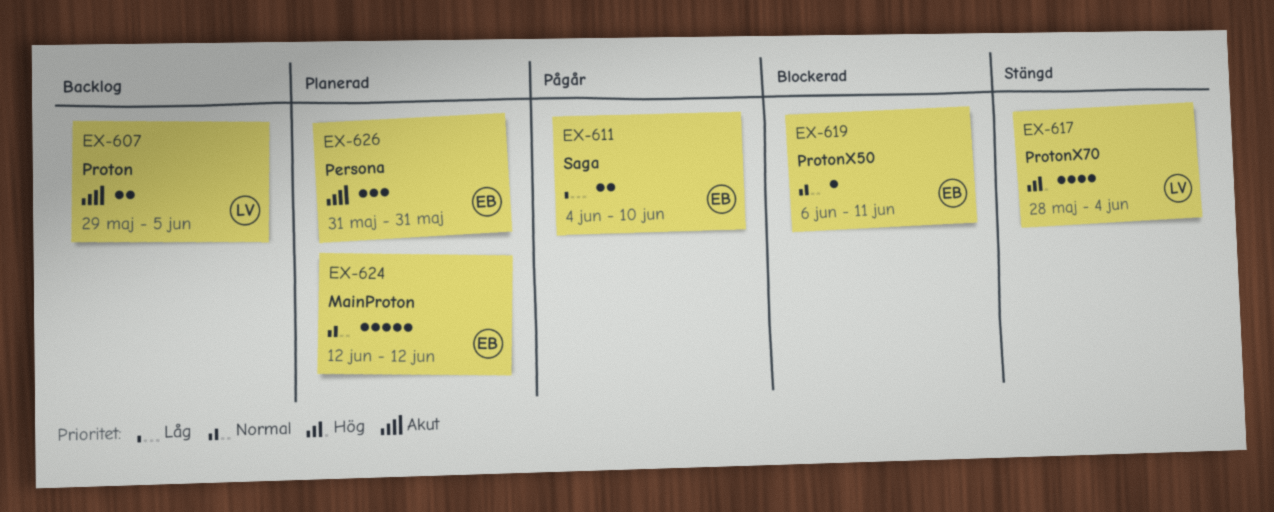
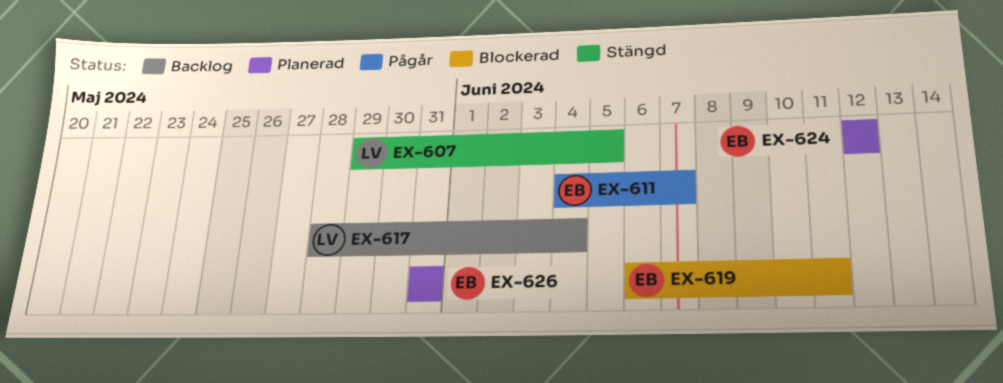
EX-607, status: Backlog -> Stängd
EX-611, due: Jun 10 -> Jun 7
EX-617, status: Stängd -> Backlog

